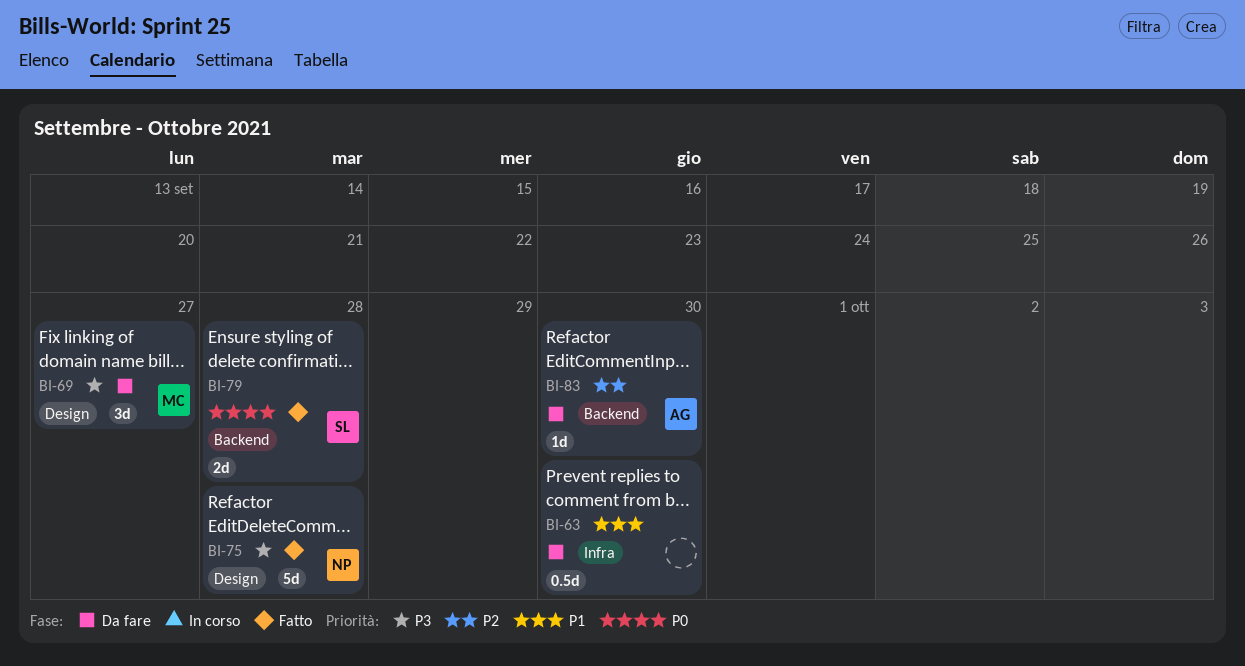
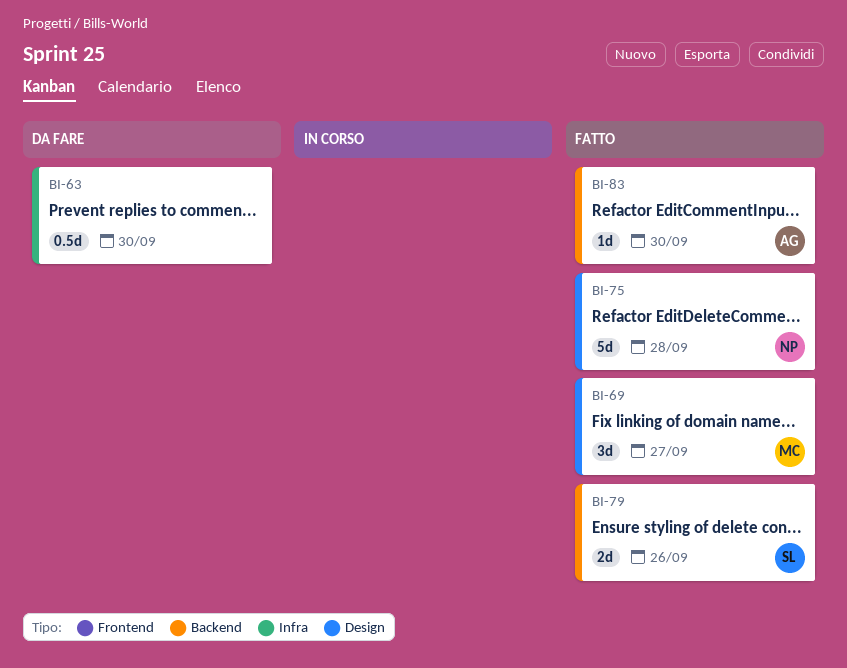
BI-69, status: Da fare -> Fatto
BI-79, due: Sep 28 -> Sep 26
BI-83, status: Da fare -> Fatto

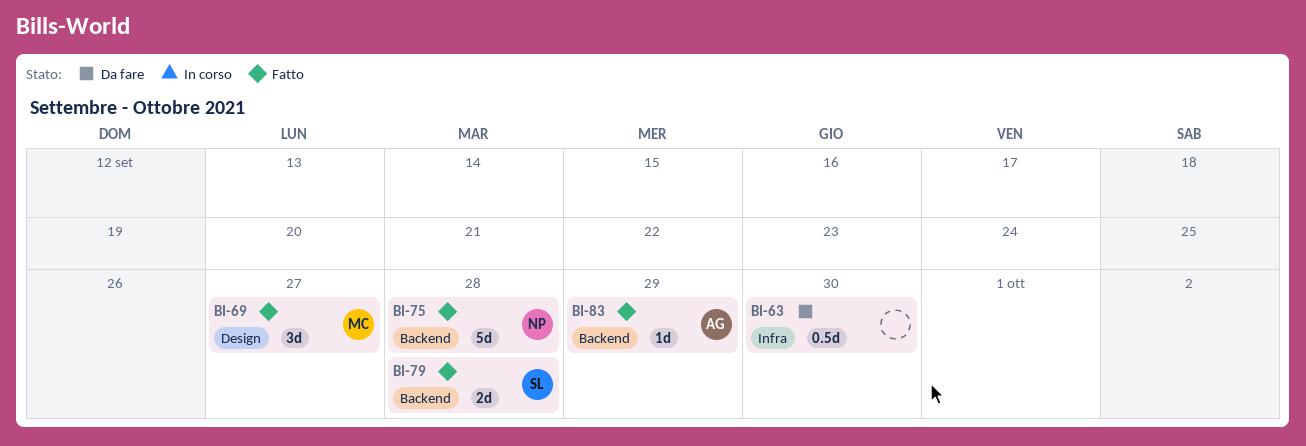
BI-75, label: Design -> Backend
BI-79, due: Sep 26 -> Sep 28
BI-83, due: Sep 30 -> Sep 29

